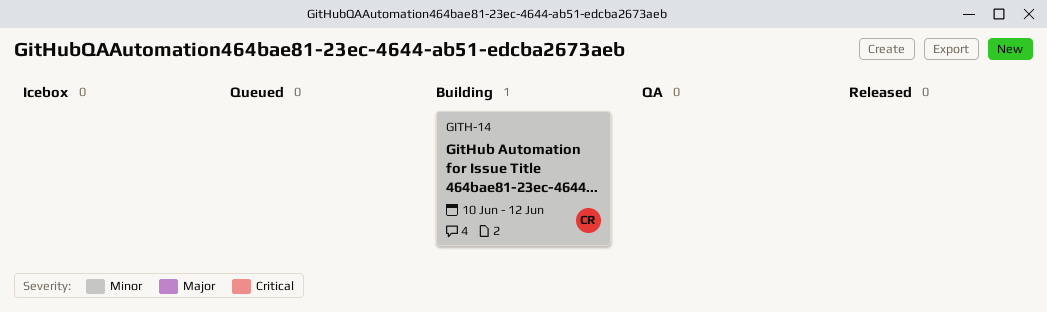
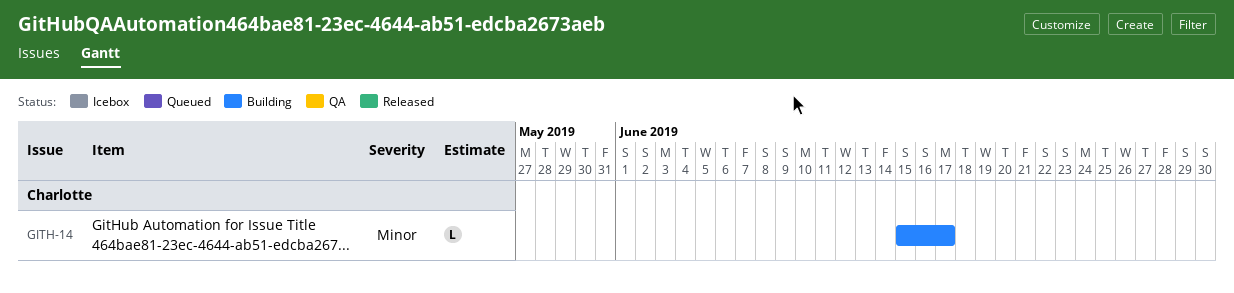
GITH-14, start: Jun 10 -> Jun 15
GITH-14, due: Jun 12 -> Jun 17

